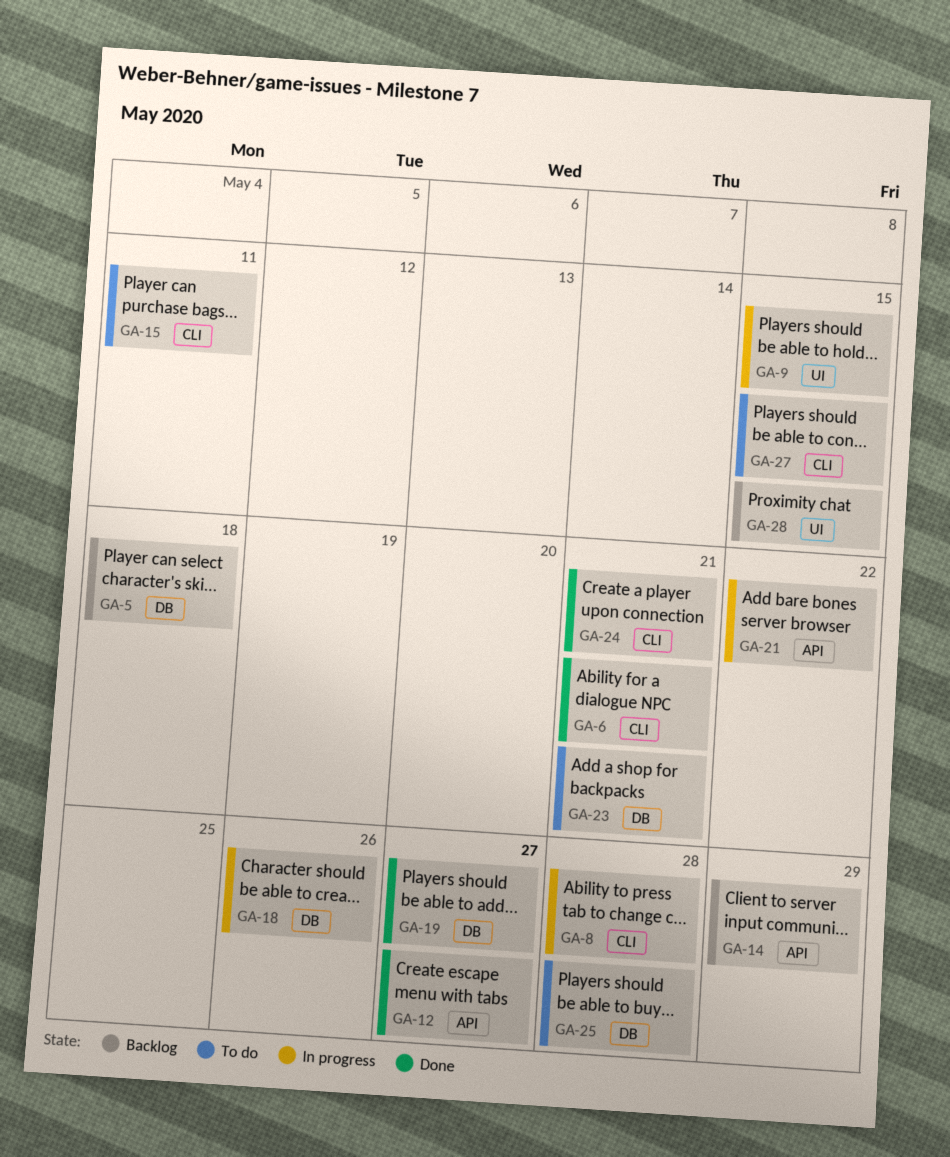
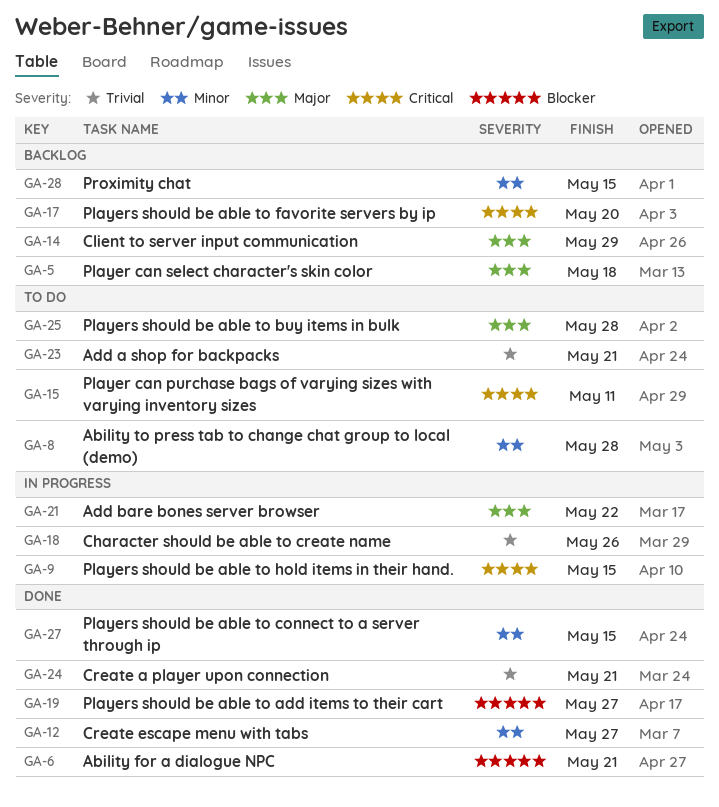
GA-8, status: In progress -> To do
GA-17: none -> present
GA-27, status: To do -> Done

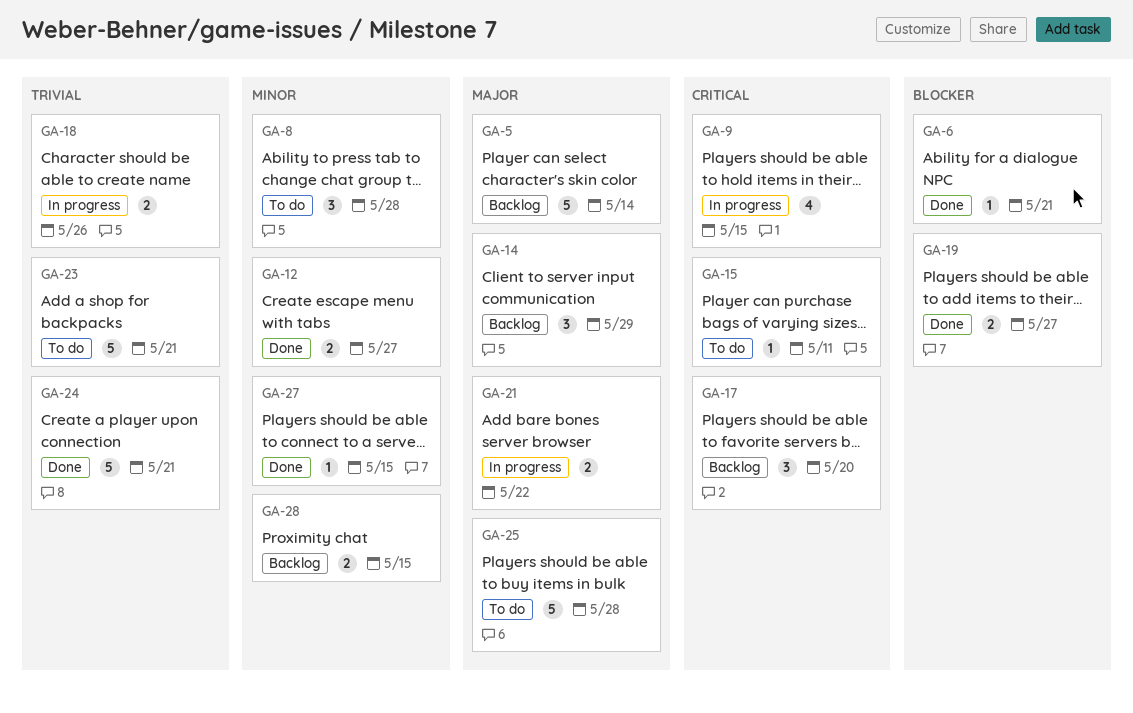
GA-5, due: May 18 -> May 14

